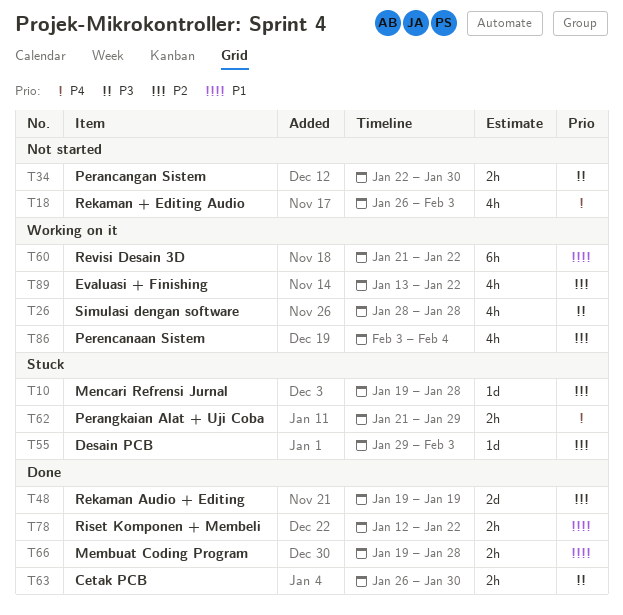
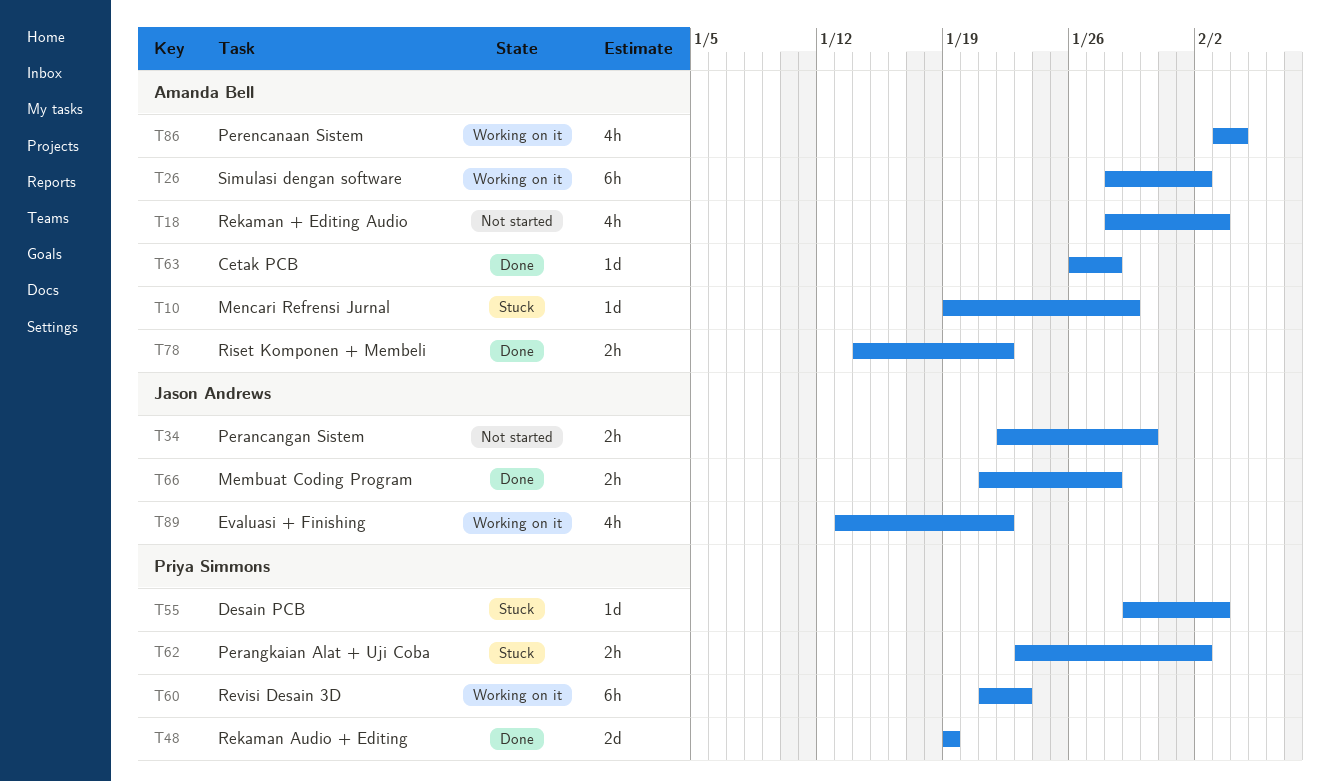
T10, due: Jan 28 -> Jan 29
T18, start: Jan 26 -> Jan 28
T26, estimate: 4h -> 6h
T26, due: Jan 28 -> Feb 2
T60, due: Jan 22 -> Jan 23
T62, start: Jan 21 -> Jan 23
T62, due: Jan 29 -> Feb 2
T63, estimate: 2h -> 1d
T63, due: Jan 30 -> Jan 28
T66, start: Jan 19 -> Jan 21
T78, start: Jan 12 -> Jan 14

